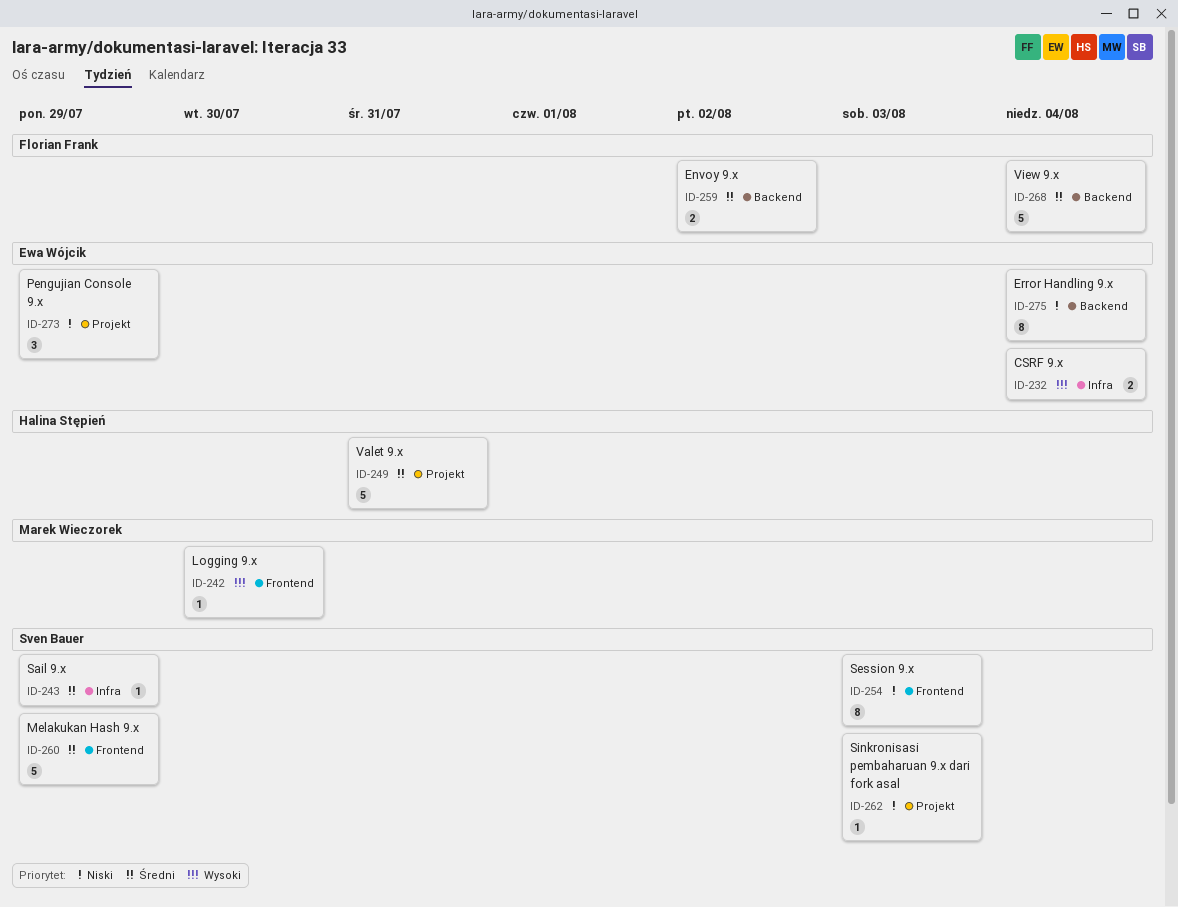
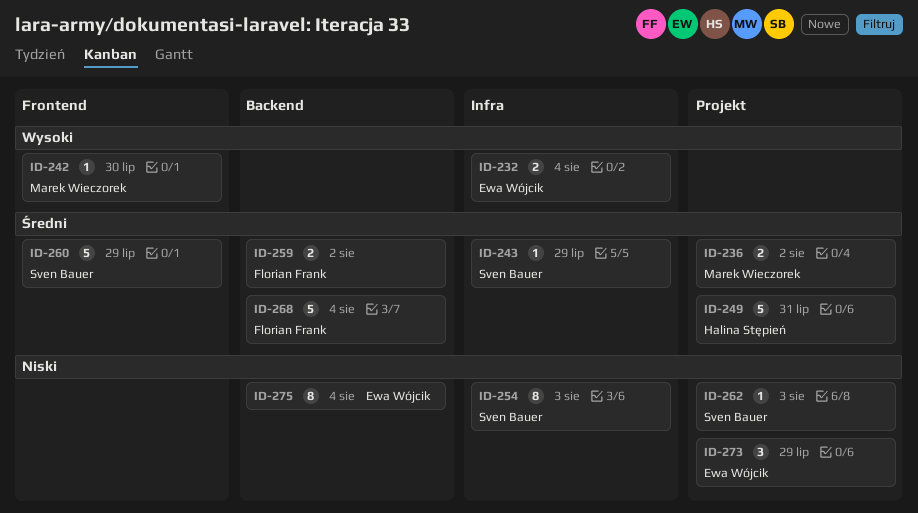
ID-236: none -> present
ID-254, label: Frontend -> Infra

